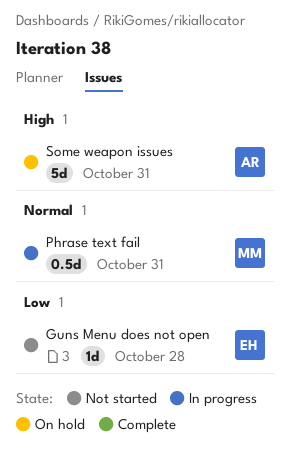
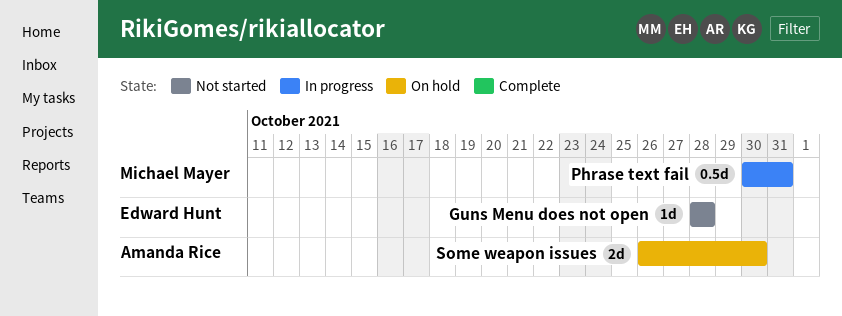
Some weapon issues, estimate: 5d -> 2d
Some weapon issues, due: Oct 31 -> Oct 30

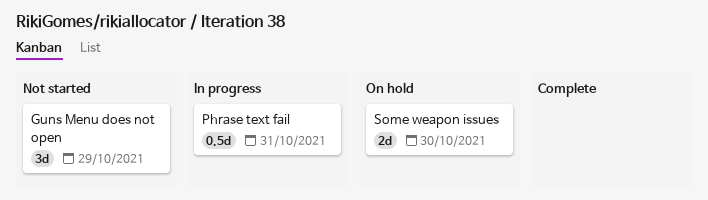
Guns Menu does not open, estimate: 1d -> 3d
Guns Menu does not open, due: Oct 28 -> Oct 29

